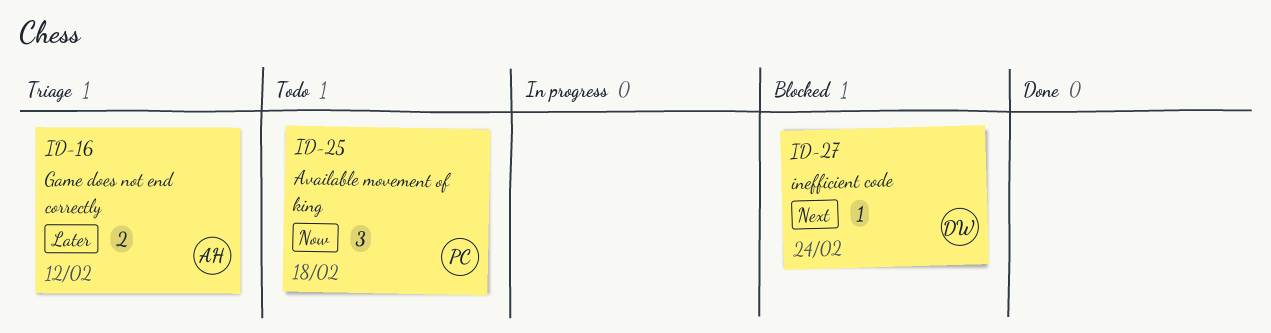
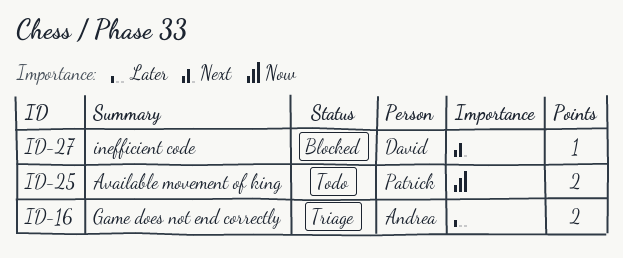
ID-25, estimate: 3 -> 2

